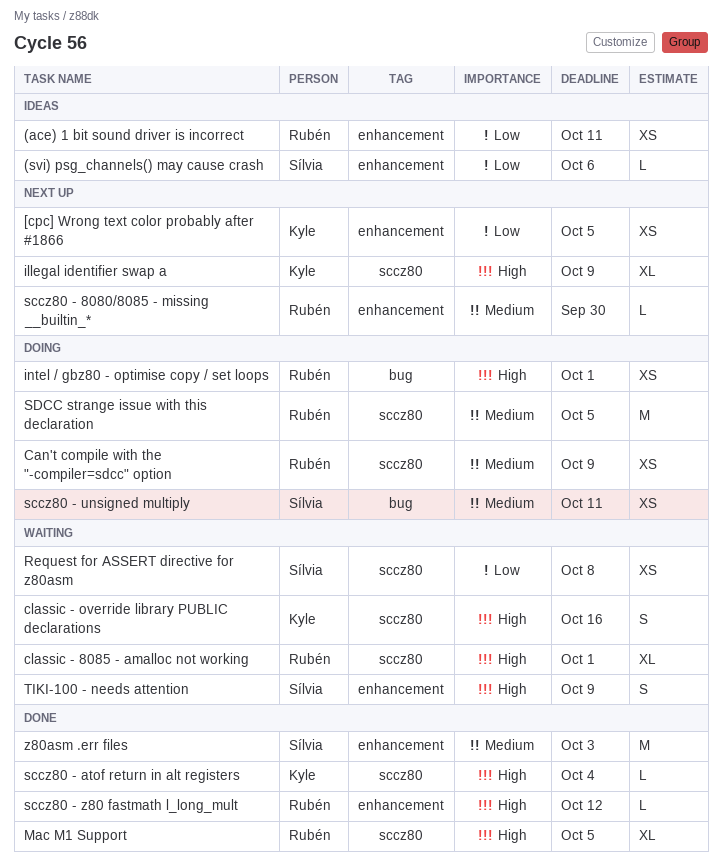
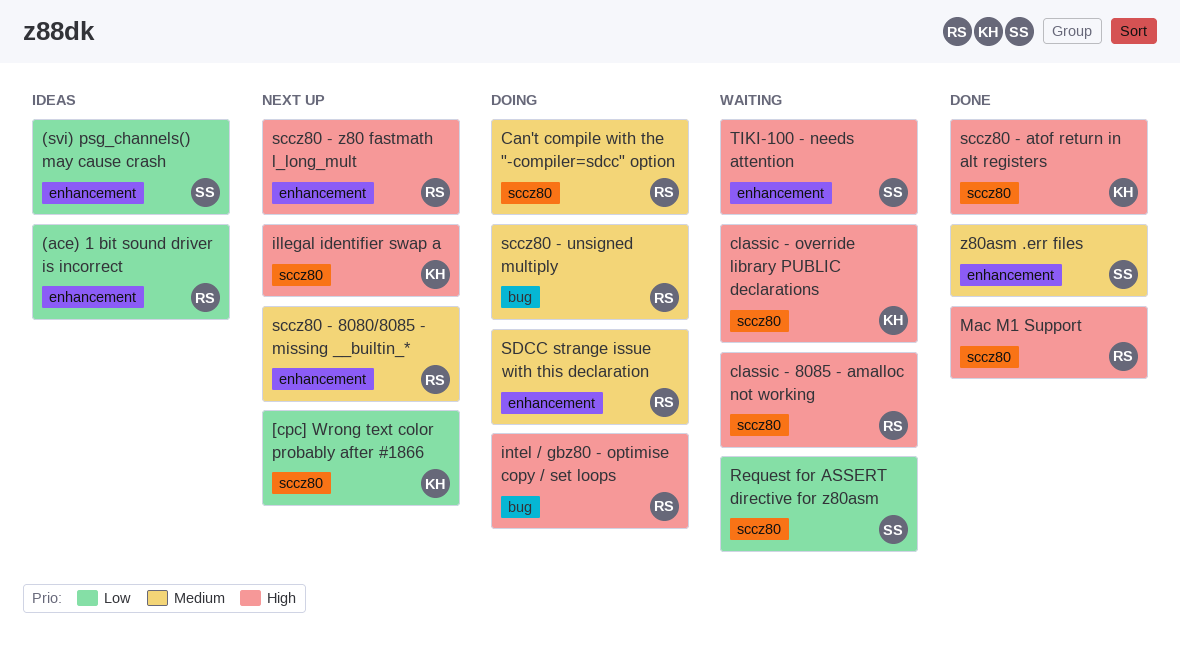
[cpc] Wrong text color probably after #1866, label: enhancement -> sccz80
sccz80 - unsigned multiply, owner: Sílvia -> Rubén
sccz80 - z80 fastmath l_long_mult, status: Done -> Next up
SDCC strange issue with this declaration, label: sccz80 -> enhancement

